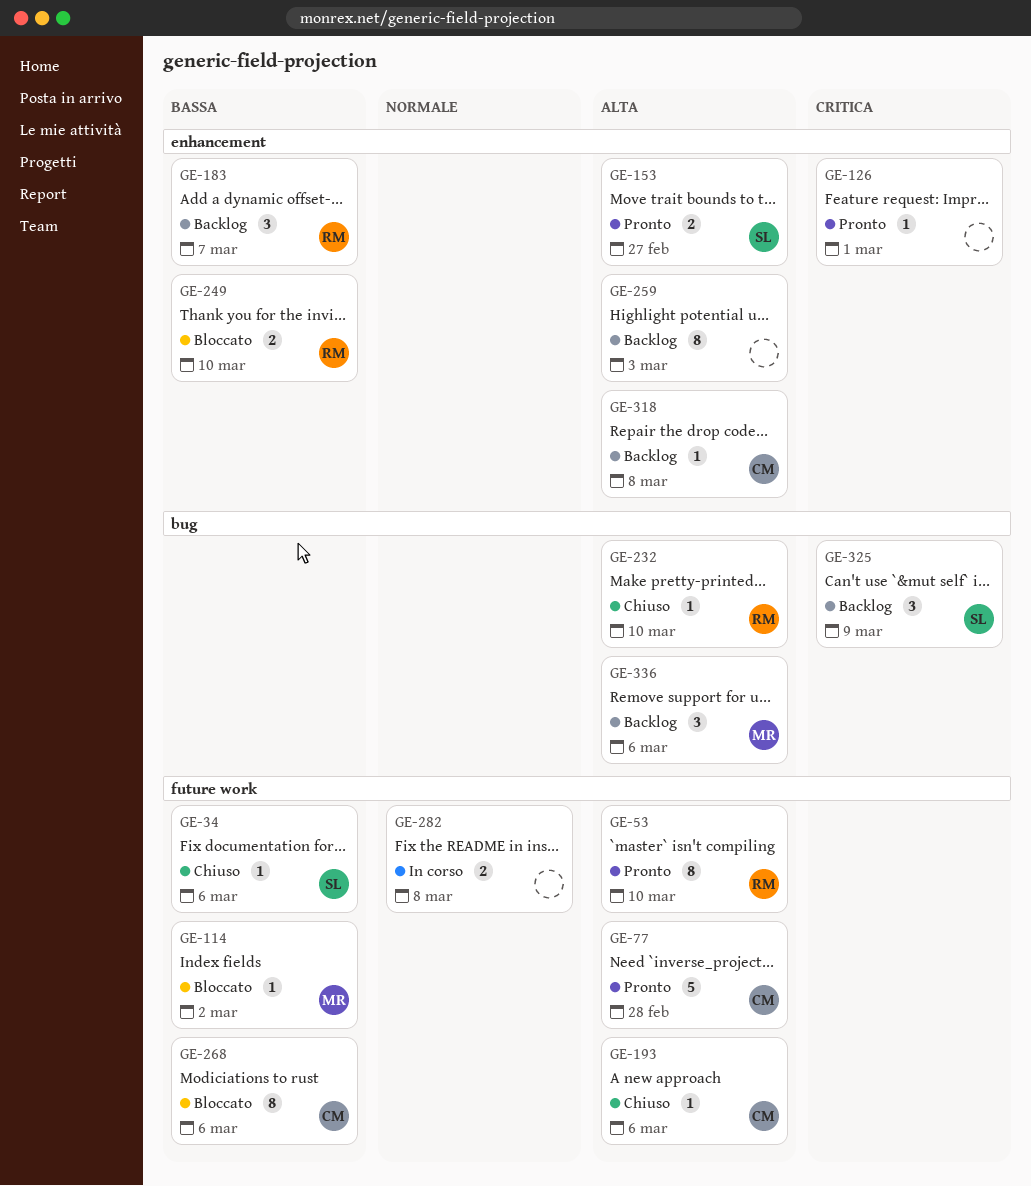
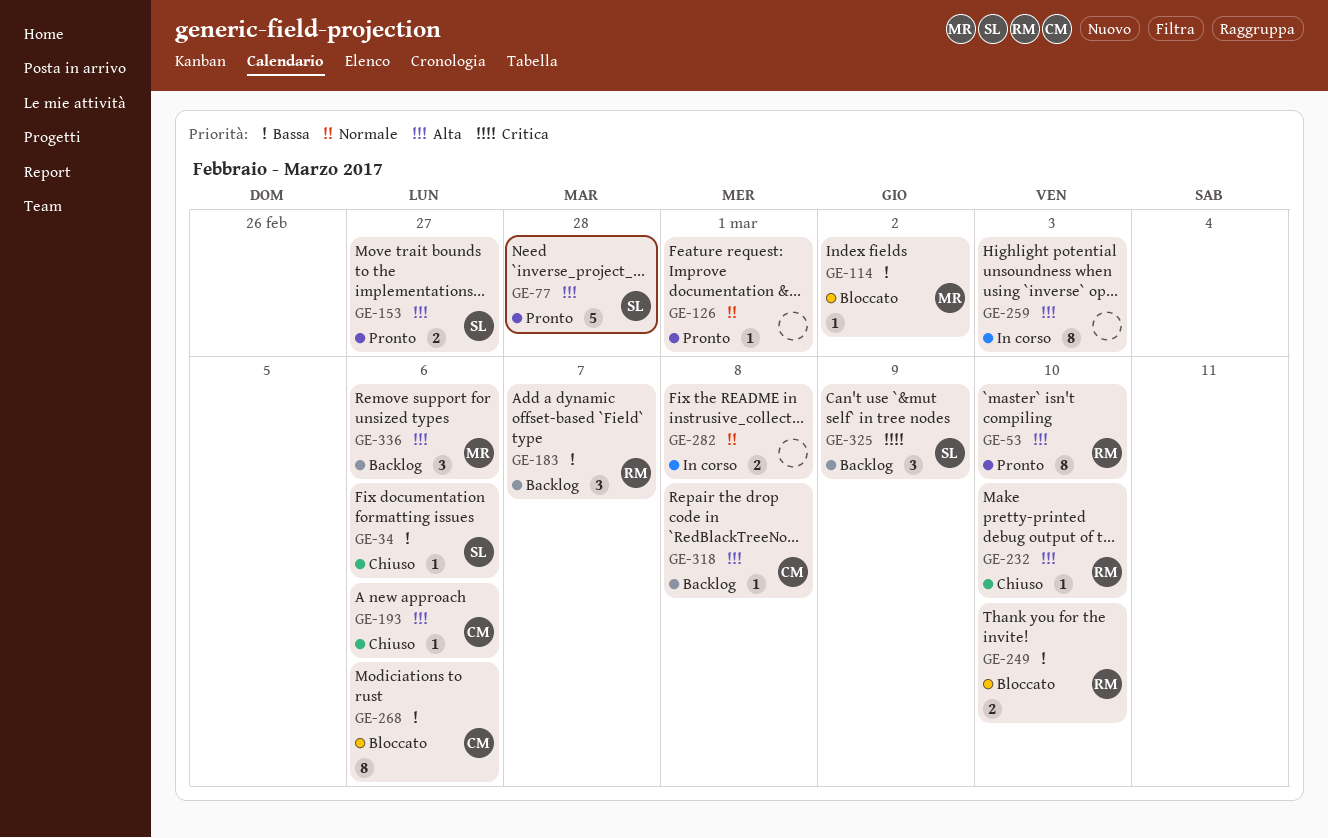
GE-77, owner: CM -> SL
GE-126, priority: Critica -> Normale
GE-259, status: Backlog -> In corso

